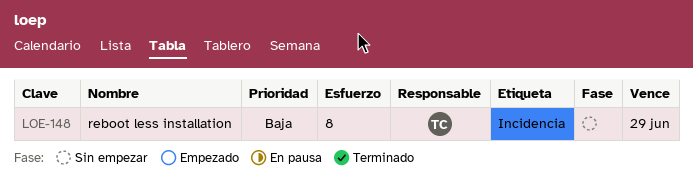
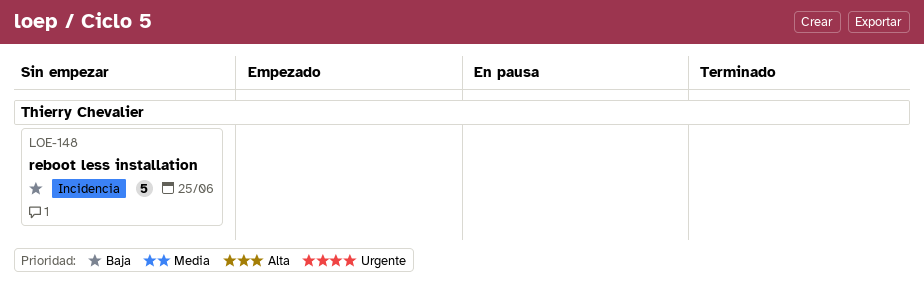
LOE-148, estimate: 8 -> 5
LOE-148, due: Jun 29 -> Jun 25

